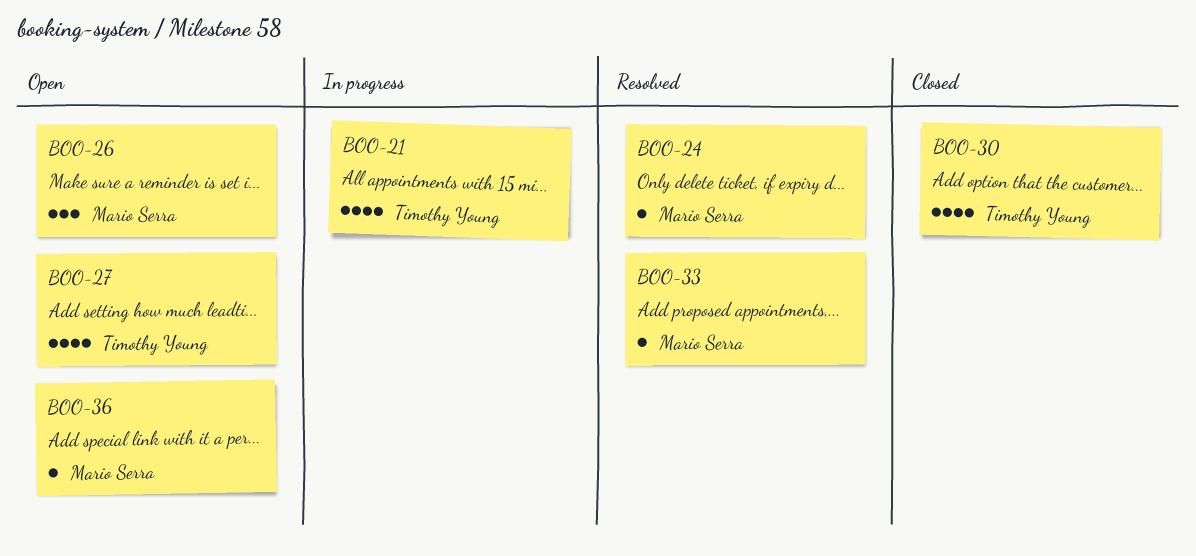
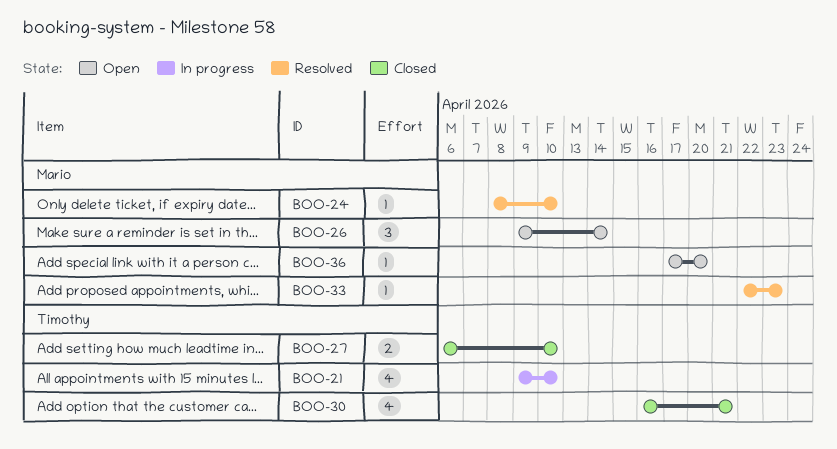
BOO-27, status: Open -> Closed
BOO-27, estimate: 4 -> 2

